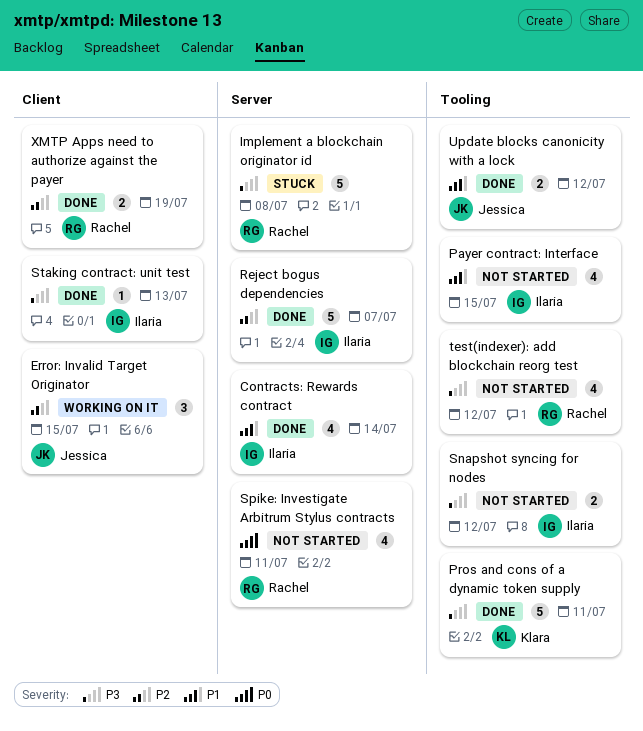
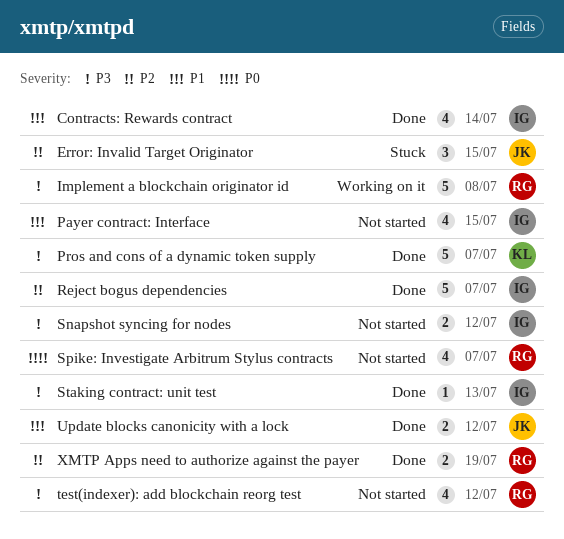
Error: Invalid Target Originator, status: Working on it -> Stuck
Implement a blockchain originator id, status: Stuck -> Working on it
Pros and cons of a dynamic token supply, due: Jul 11 -> Jul 7
Spike: Investigate Arbitrum Stylus contracts, due: Jul 11 -> Jul 7

